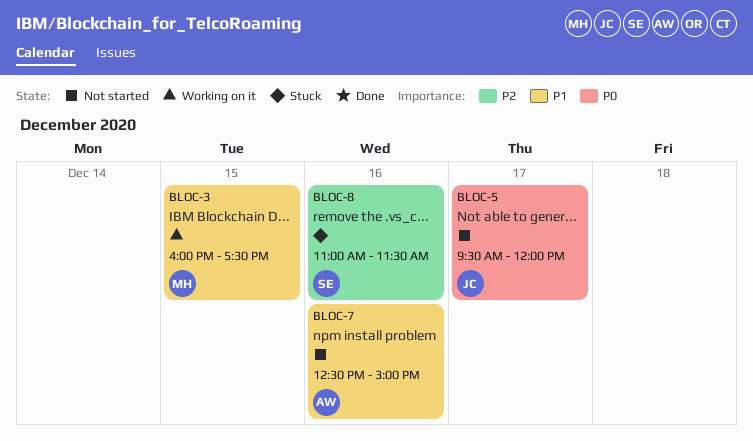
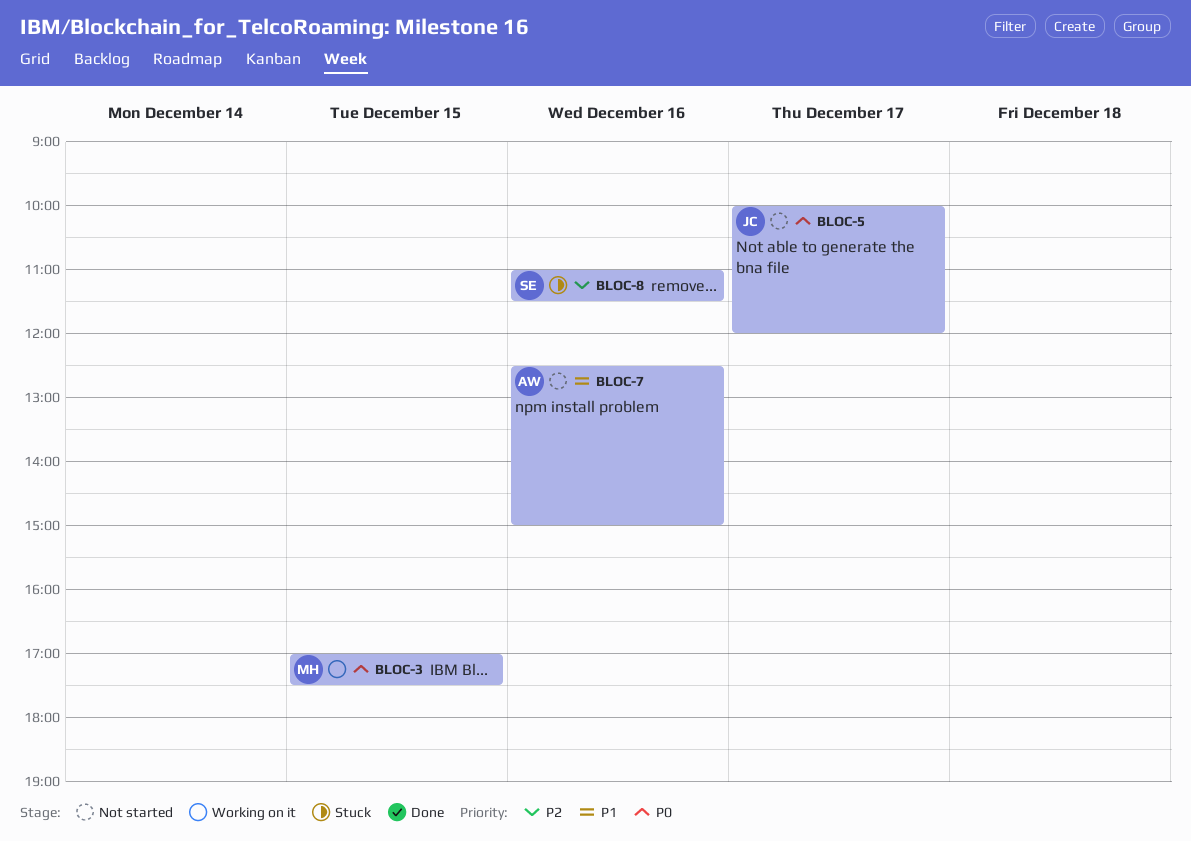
BLOC-3, priority: P1 -> P0
BLOC-3, begins: 16:00 -> 17:00
BLOC-5, begins: 09:30 -> 10:00

